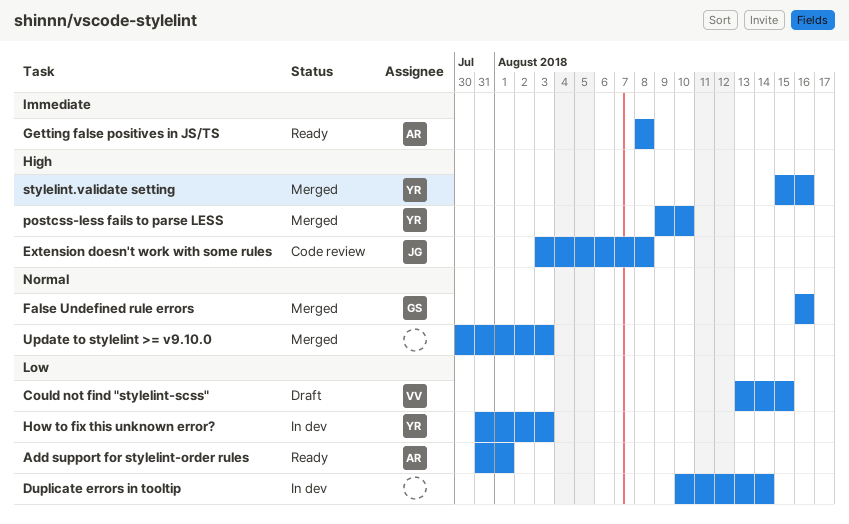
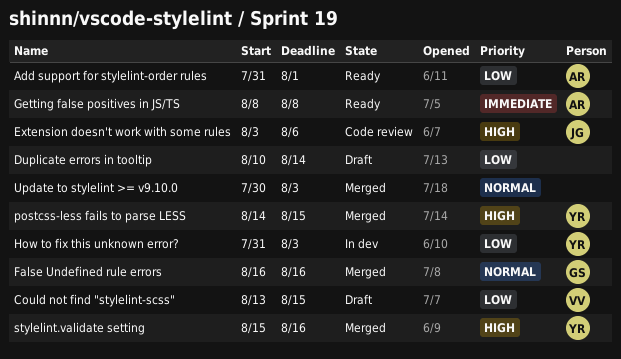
Duplicate errors in tooltip, status: In dev -> Draft
Extension doesn't work with some rules, due: Aug 8 -> Aug 6
postcss-less fails to parse LESS, start: Aug 9 -> Aug 14
postcss-less fails to parse LESS, due: Aug 10 -> Aug 15

